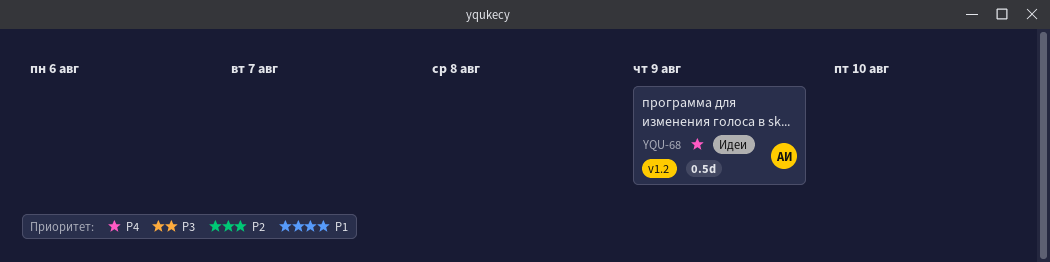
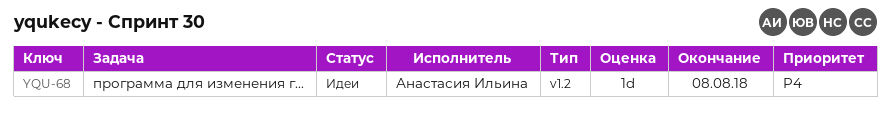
YQU-68, estimate: 0.5d -> 1d
YQU-68, due: Aug 9 -> Aug 8

